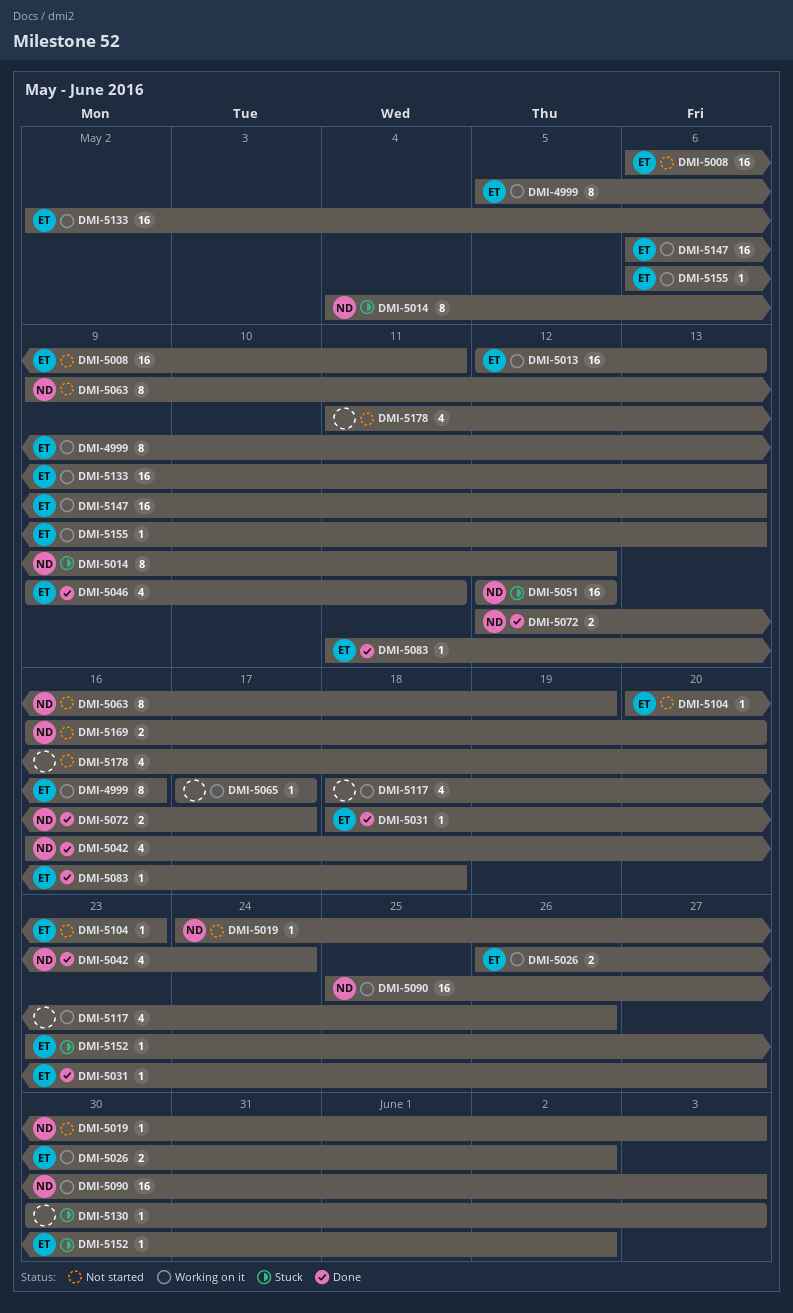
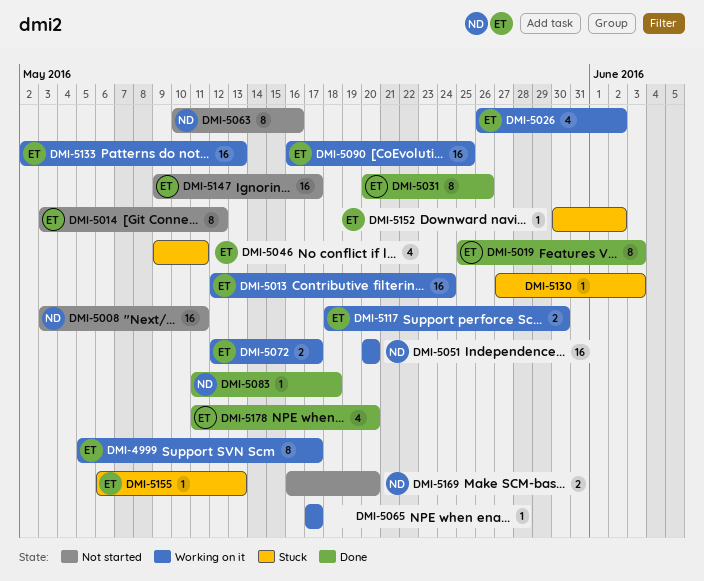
DMI-4999, due: May 16 -> May 17
DMI-5008, owner: ET -> ND
DMI-5008, start: May 6 -> May 3
DMI-5013, due: May 13 -> May 24
DMI-5014, status: Stuck -> Not started
DMI-5014, owner: ND -> ET
DMI-5014, start: May 4 -> May 3
DMI-5019, status: Not started -> Done
DMI-5019, owner: ND -> ET
DMI-5019, estimate: 1 -> 8
DMI-5019, start: May 24 -> May 25
DMI-5026, estimate: 2 -> 4
DMI-5031, estimate: 1 -> 8
DMI-5031, start: May 18 -> May 20
DMI-5031, due: May 27 -> May 26
DMI-5042: present -> none
DMI-5046, status: Done -> Stuck
DMI-5051, status: Stuck -> Working on it
DMI-5051, start: May 12 -> May 20
DMI-5051, due: May 12 -> May 20
DMI-5063, start: May 9 -> May 10
DMI-5063, due: May 19 -> May 16
DMI-5072, status: Done -> Working on it
DMI-5072, owner: ND -> ET
DMI-5083, owner: ET -> ND
DMI-5090, owner: ND -> ET
DMI-5090, start: May 25 -> May 16
DMI-5090, due: Jun 3 -> May 25
DMI-5104: present -> none
DMI-5117, owner: none -> ET
DMI-5117, estimate: 4 -> 2
DMI-5117, due: May 26 -> May 30
DMI-5130, start: May 30 -> May 27
DMI-5147, status: Working on it -> Not started
DMI-5147, start: May 6 -> May 9
DMI-5147, due: May 13 -> May 17
DMI-5152, start: May 23 -> May 30
DMI-5155, status: Working on it -> Stuck
DMI-5178, status: Not started -> Done
DMI-5178, owner: none -> ET

